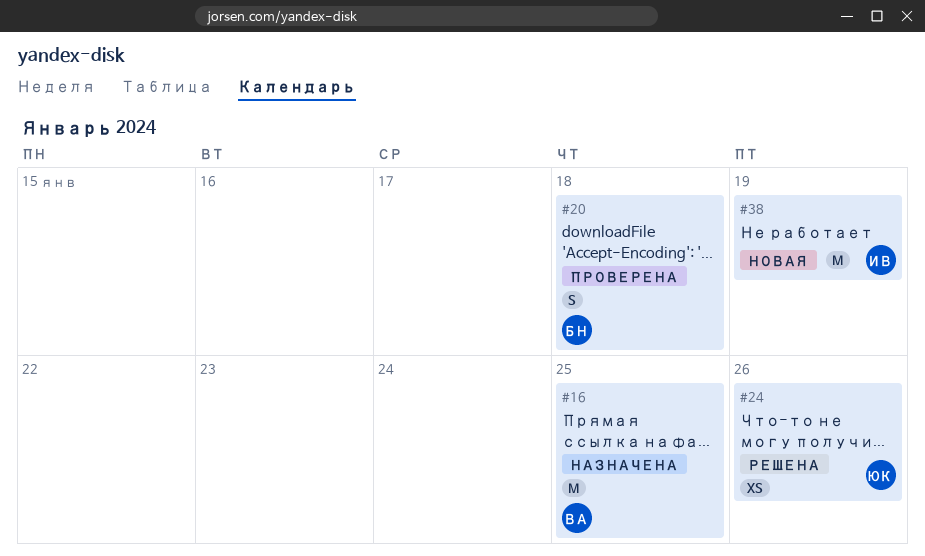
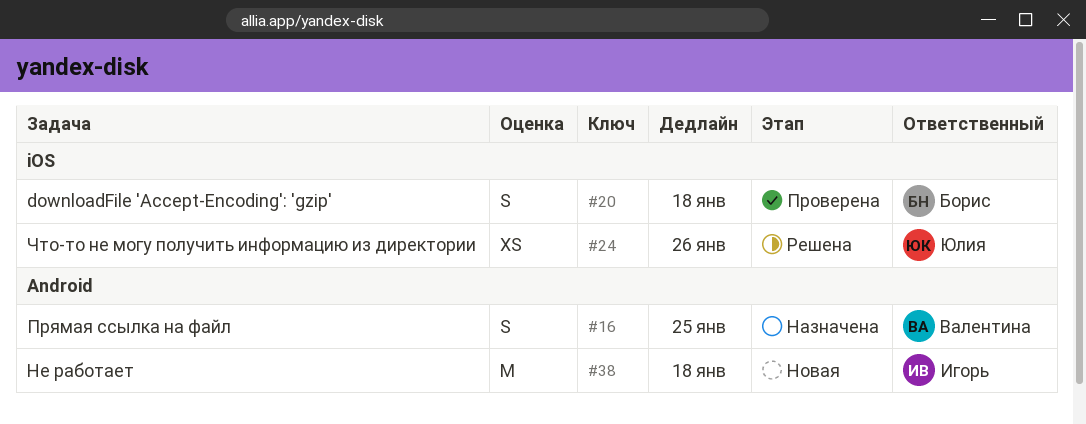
#16, estimate: M -> S
#38, due: Jan 19 -> Jan 18

